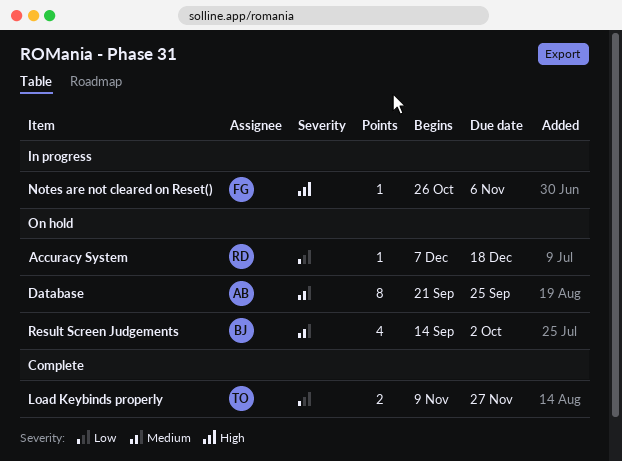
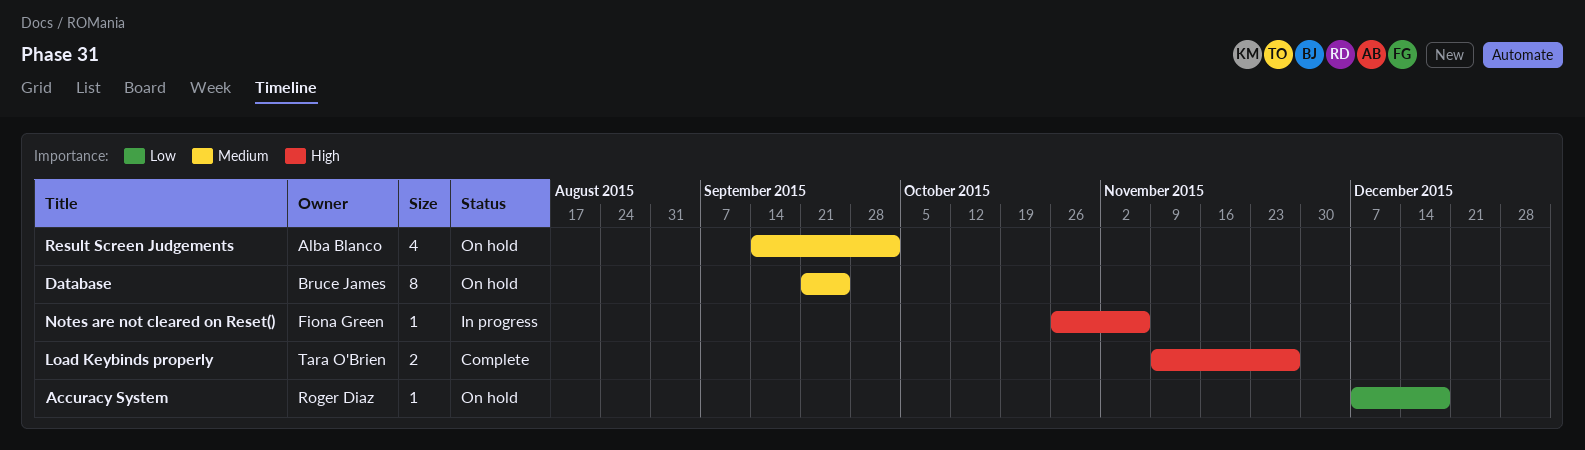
Database, owner: Alba Blanco -> Bruce James
Load Keybinds properly, priority: Low -> High
Result Screen Judgements, owner: Bruce James -> Alba Blanco

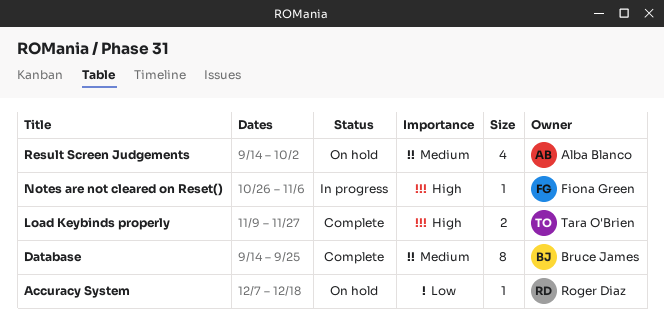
Database, status: On hold -> Complete
Database, start: Sep 21 -> Sep 14

